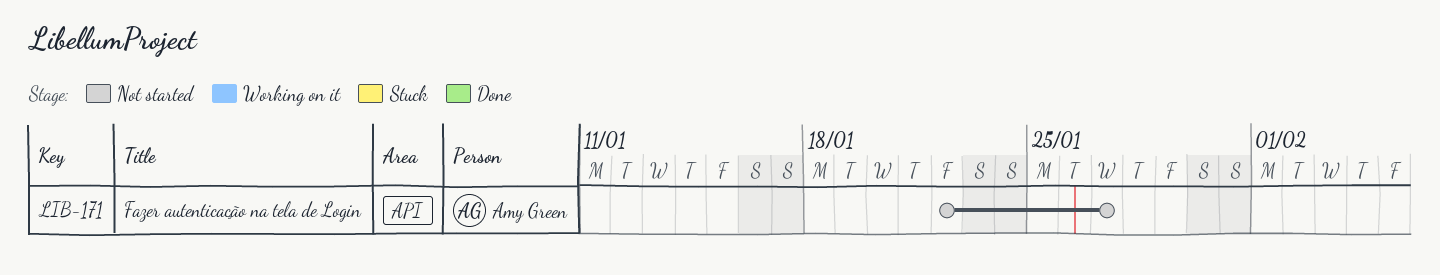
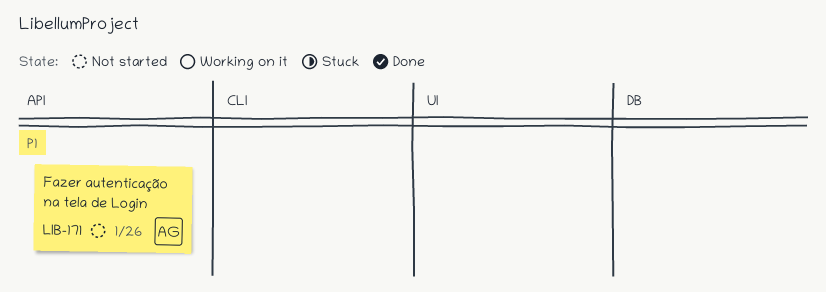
LIB-171, due: Jan 27 -> Jan 26

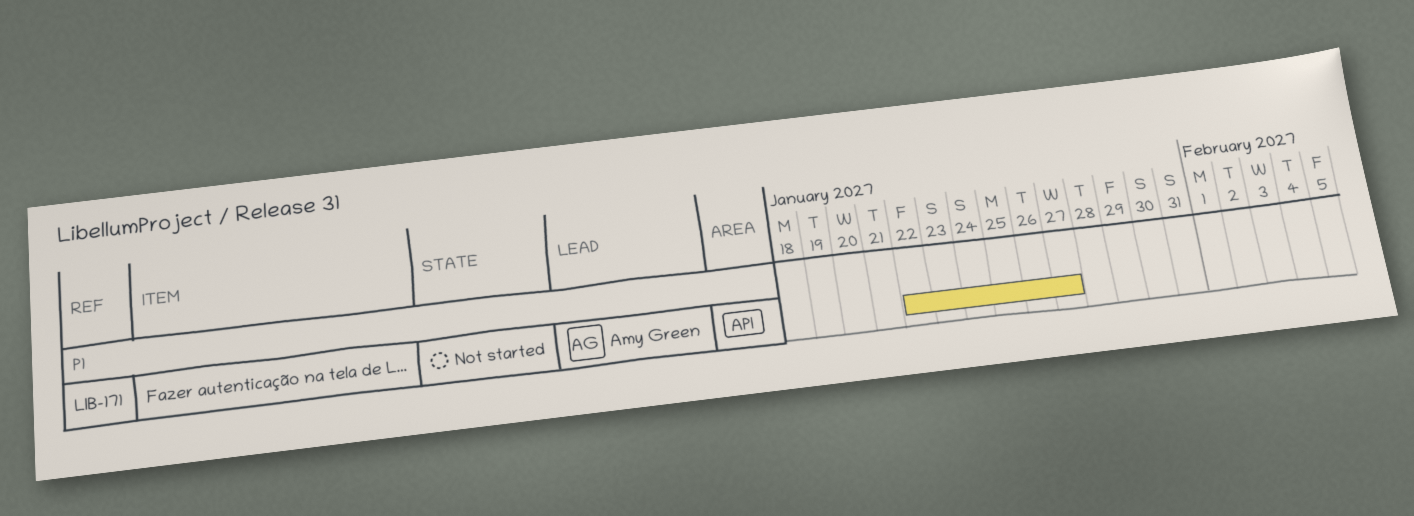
LIB-171, due: Jan 26 -> Jan 27

